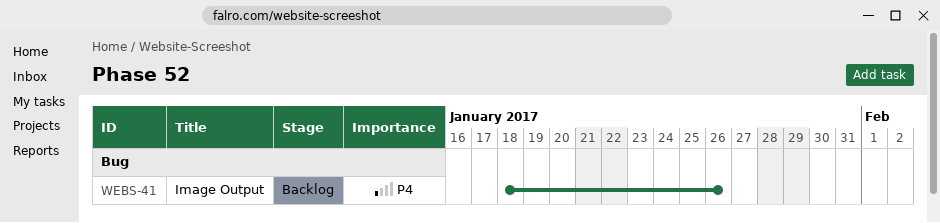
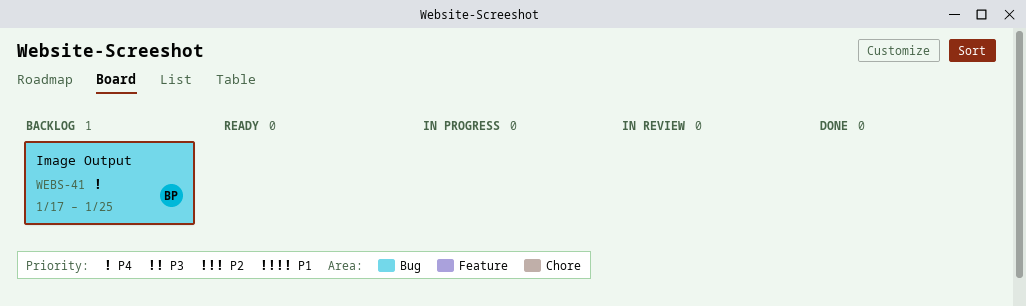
WEBS-41, start: Jan 18 -> Jan 17
WEBS-41, due: Jan 26 -> Jan 25

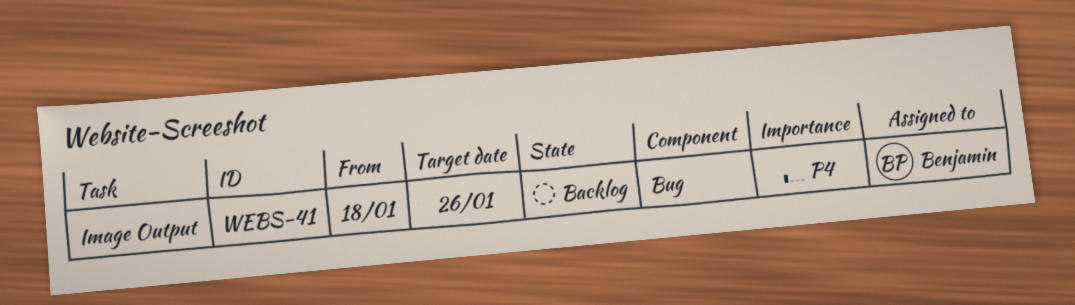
WEBS-41, start: Jan 17 -> Jan 18
WEBS-41, due: Jan 25 -> Jan 26

